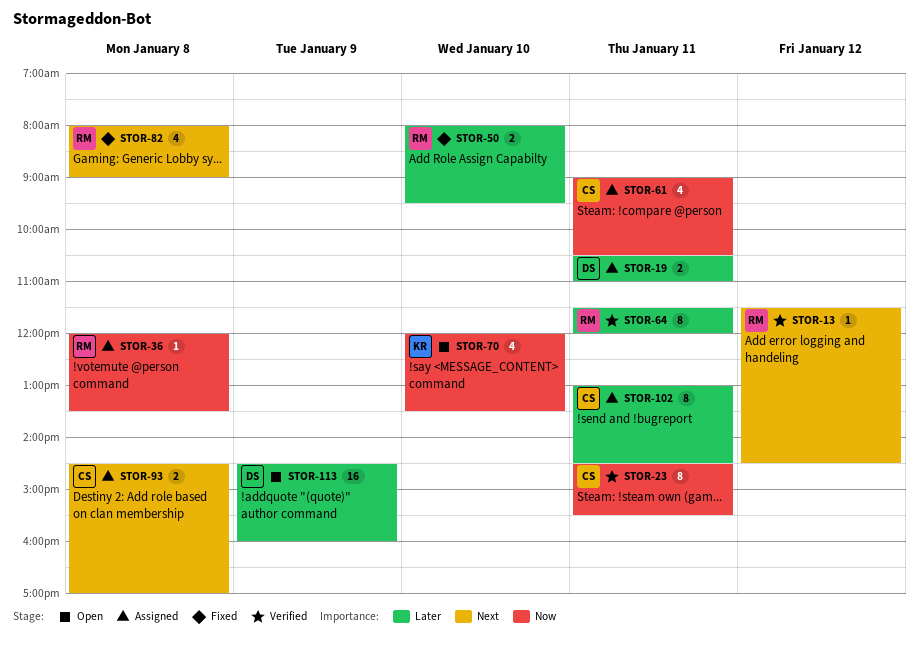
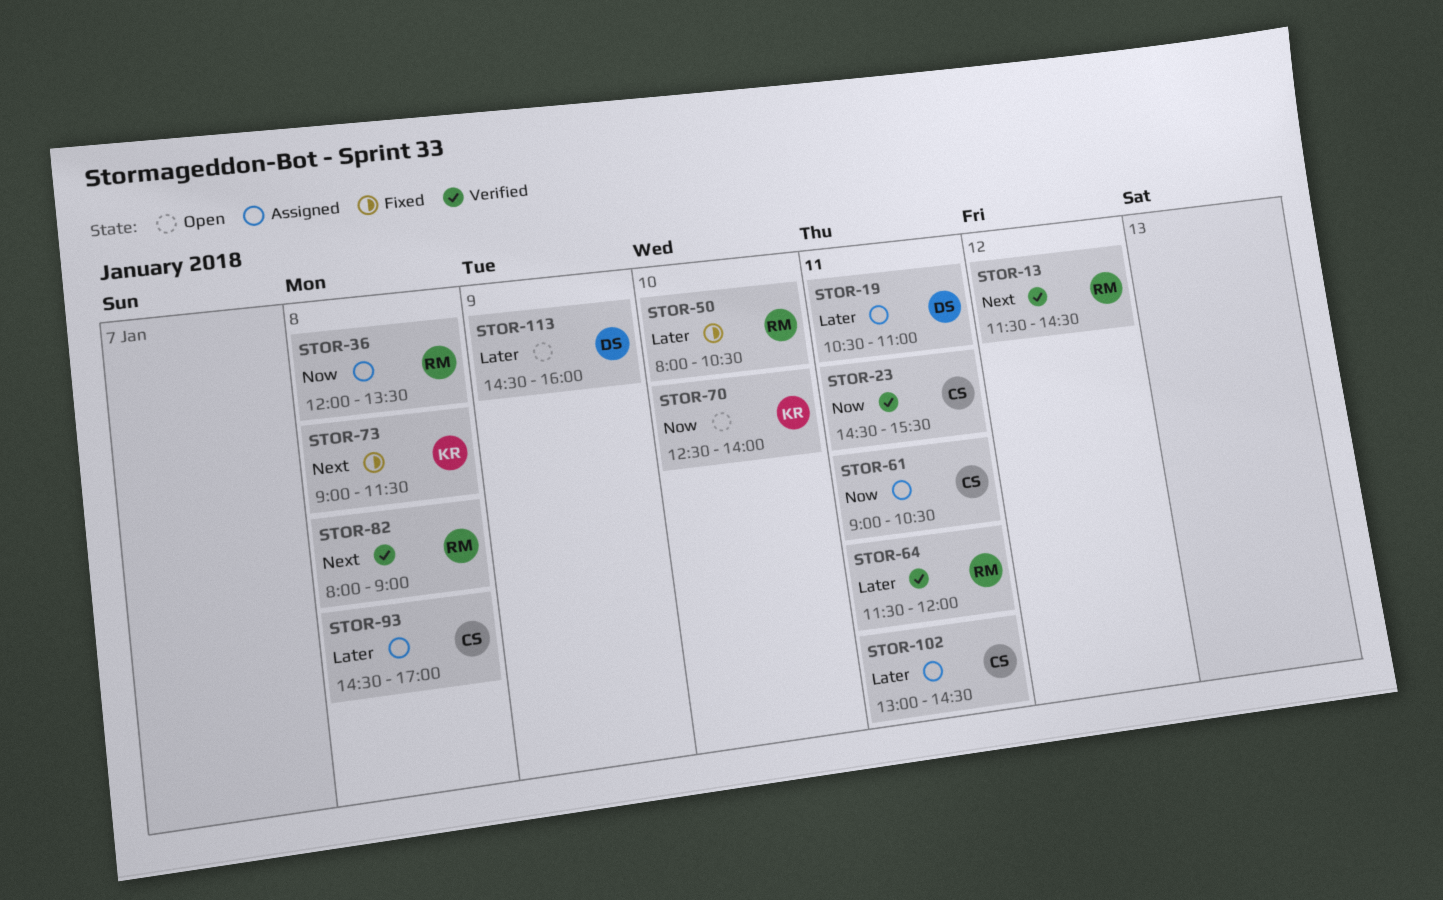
STOR-50, ends: 09:30 -> 10:30
STOR-70, begins: 12:00 -> 12:30
STOR-70, ends: 13:30 -> 14:00
STOR-73: none -> present
STOR-82, status: Fixed -> Verified
STOR-93, priority: Next -> Later

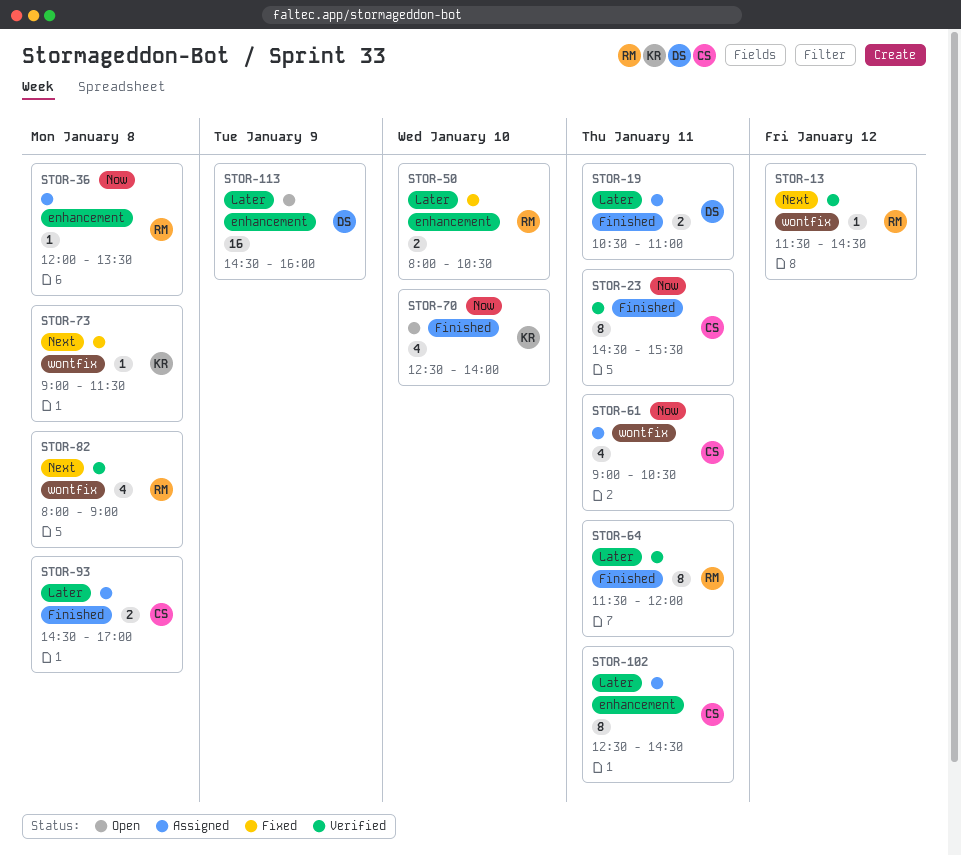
STOR-102, begins: 13:00 -> 12:30

